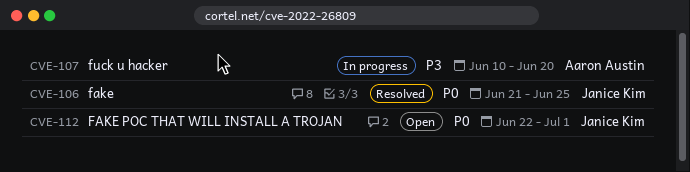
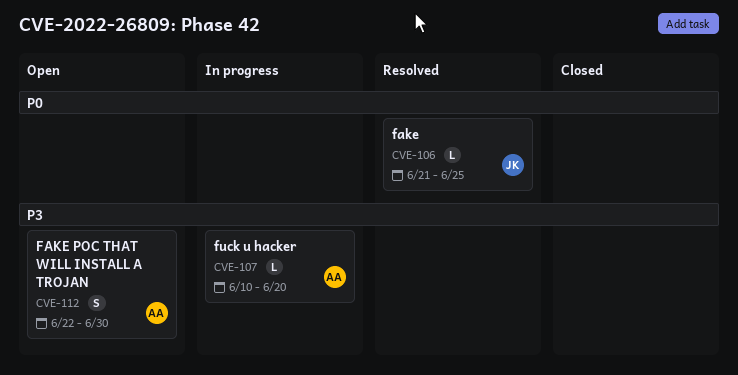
CVE-112, owner: Janice Kim -> Aaron Austin
CVE-112, priority: P0 -> P3
CVE-112, due: Jul 1 -> Jun 30

